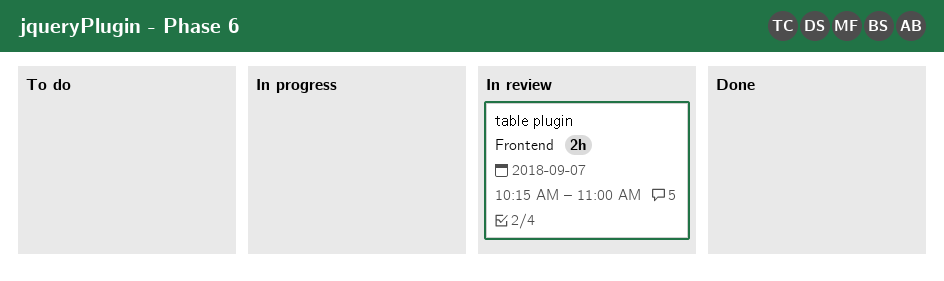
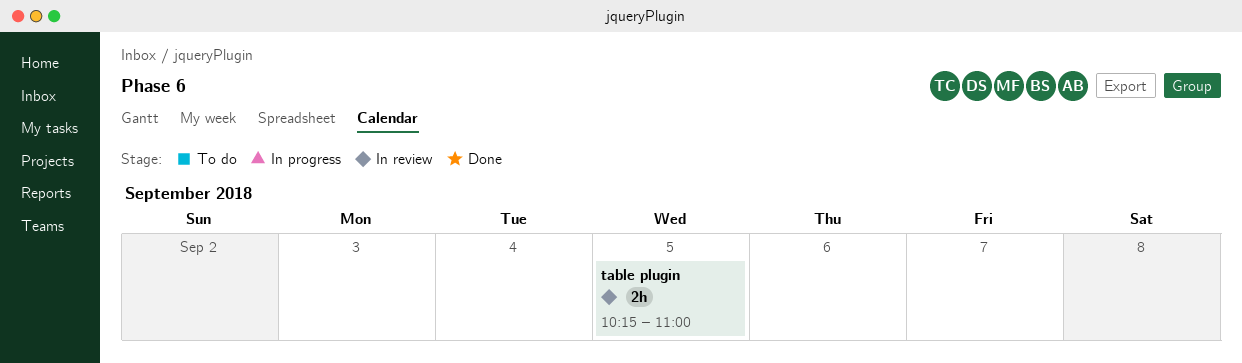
table plugin, day: Sep 7 -> Sep 5

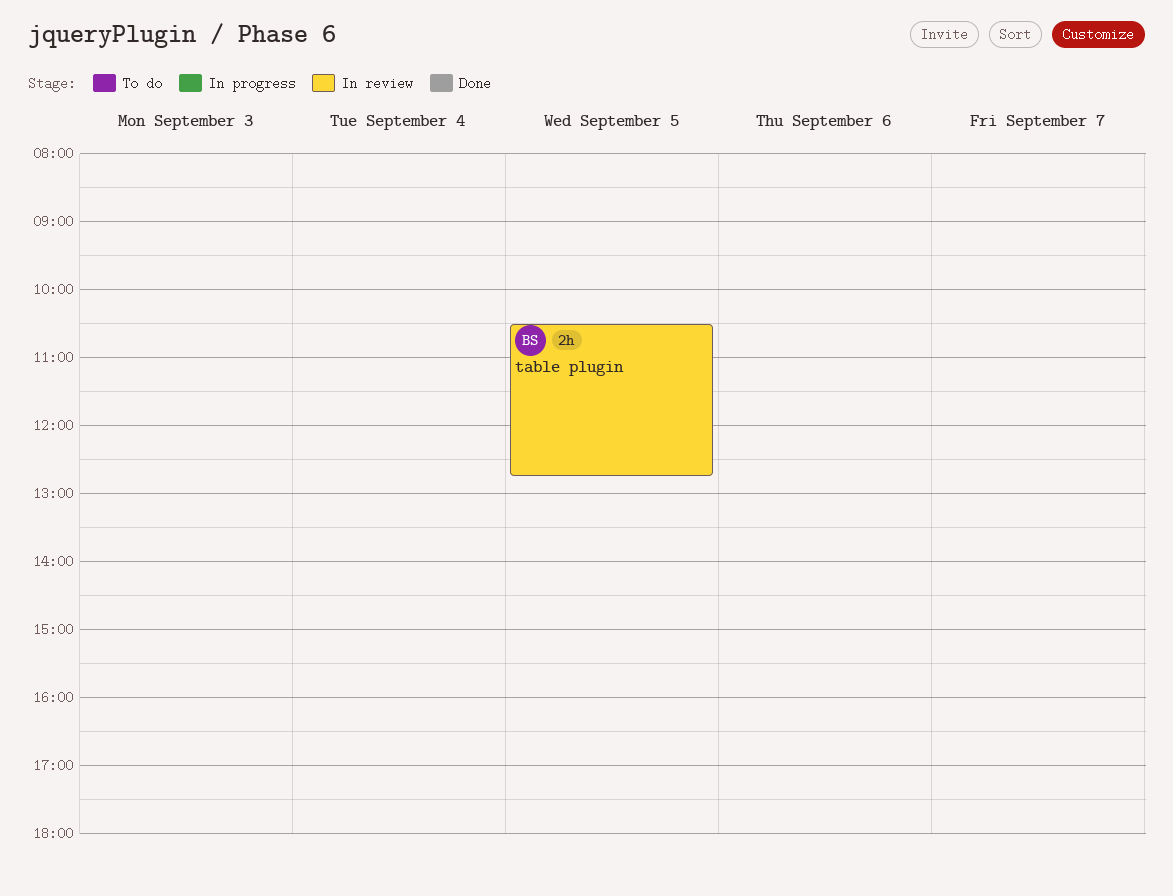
table plugin, begins: 10:15 -> 10:30
table plugin, ends: 11:00 -> 12:45

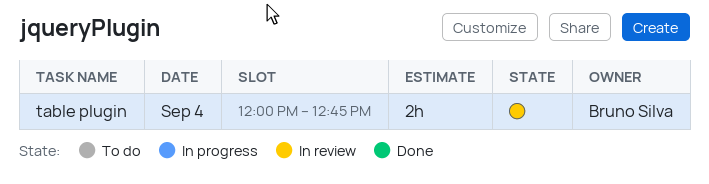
table plugin, day: Sep 5 -> Sep 4
table plugin, begins: 10:30 -> 12:00

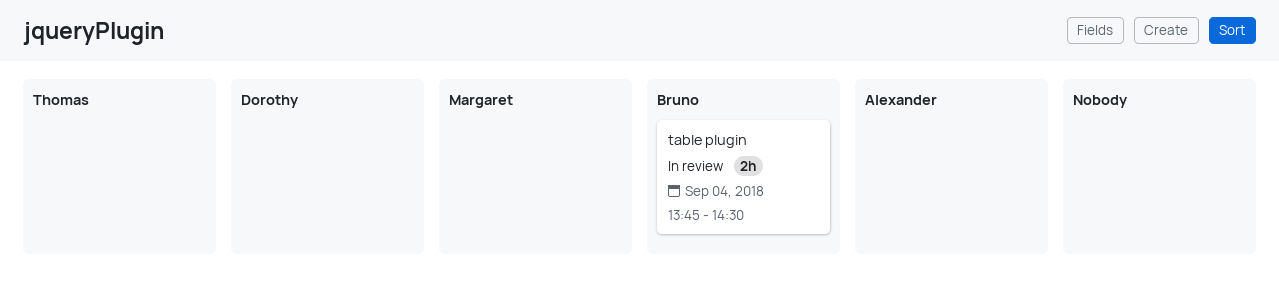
table plugin, begins: 12:00 -> 13:45
table plugin, ends: 12:45 -> 14:30

